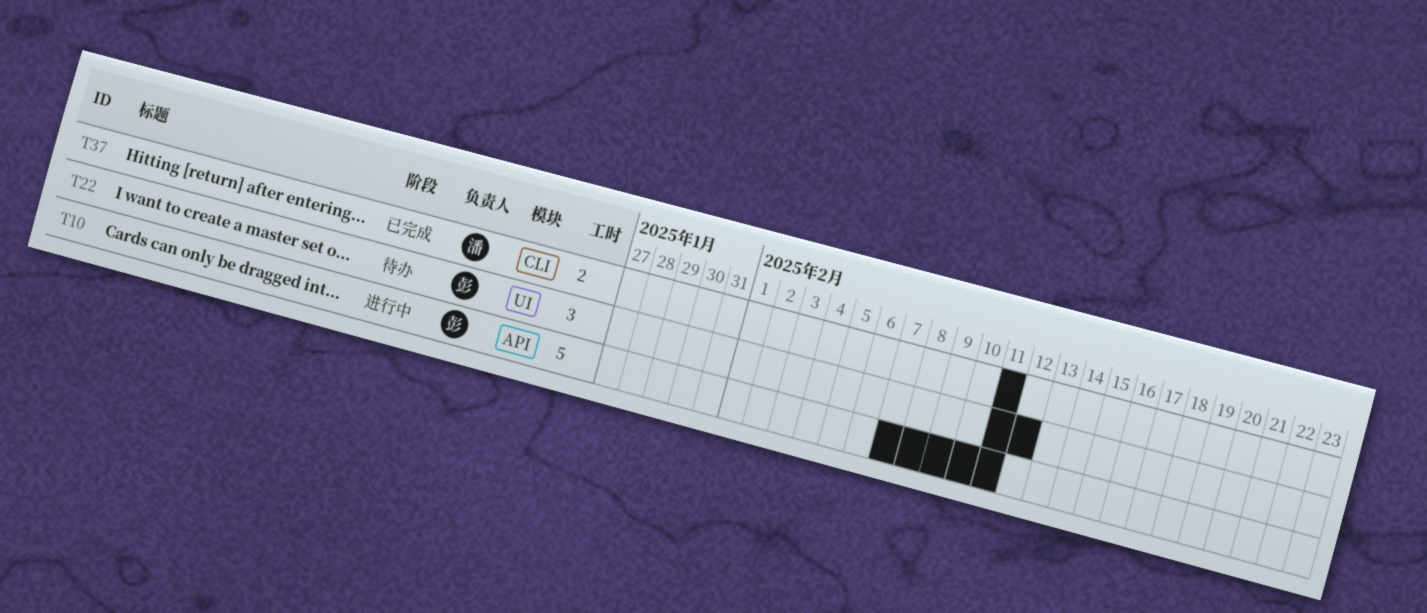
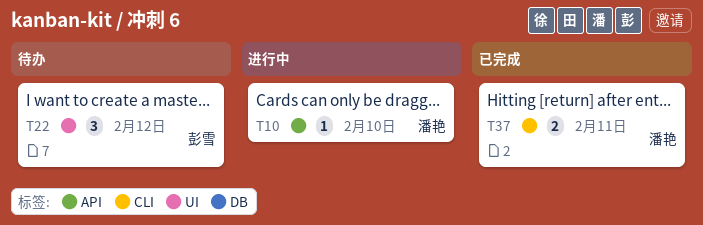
T10, owner: 彭雪 -> 潘艳
T10, estimate: 5 -> 1
T10, due: Feb 11 -> Feb 10

